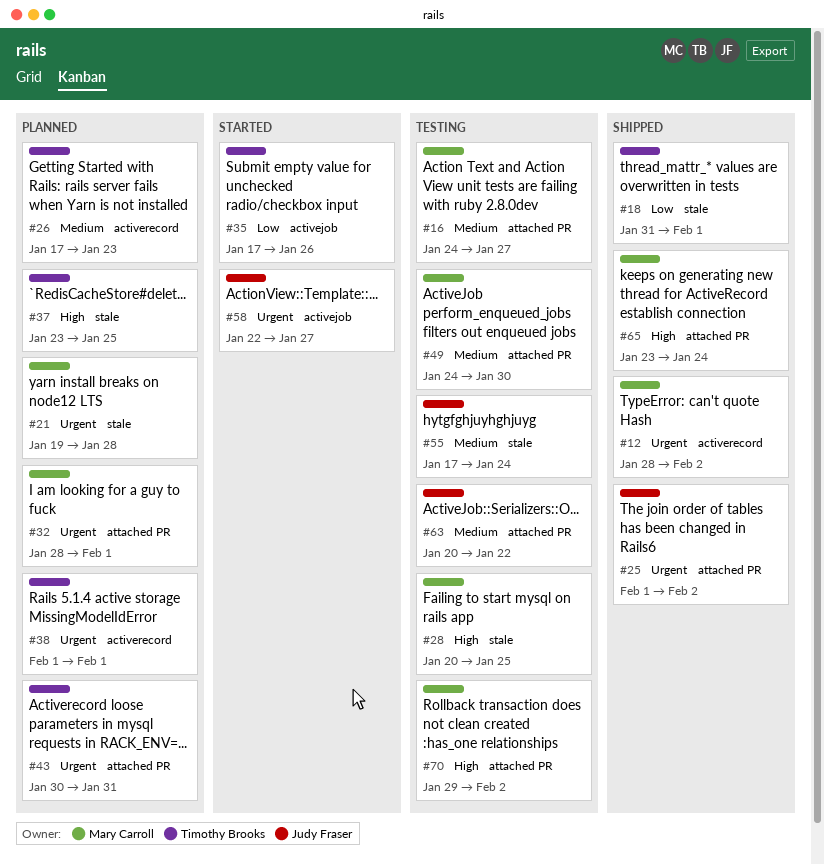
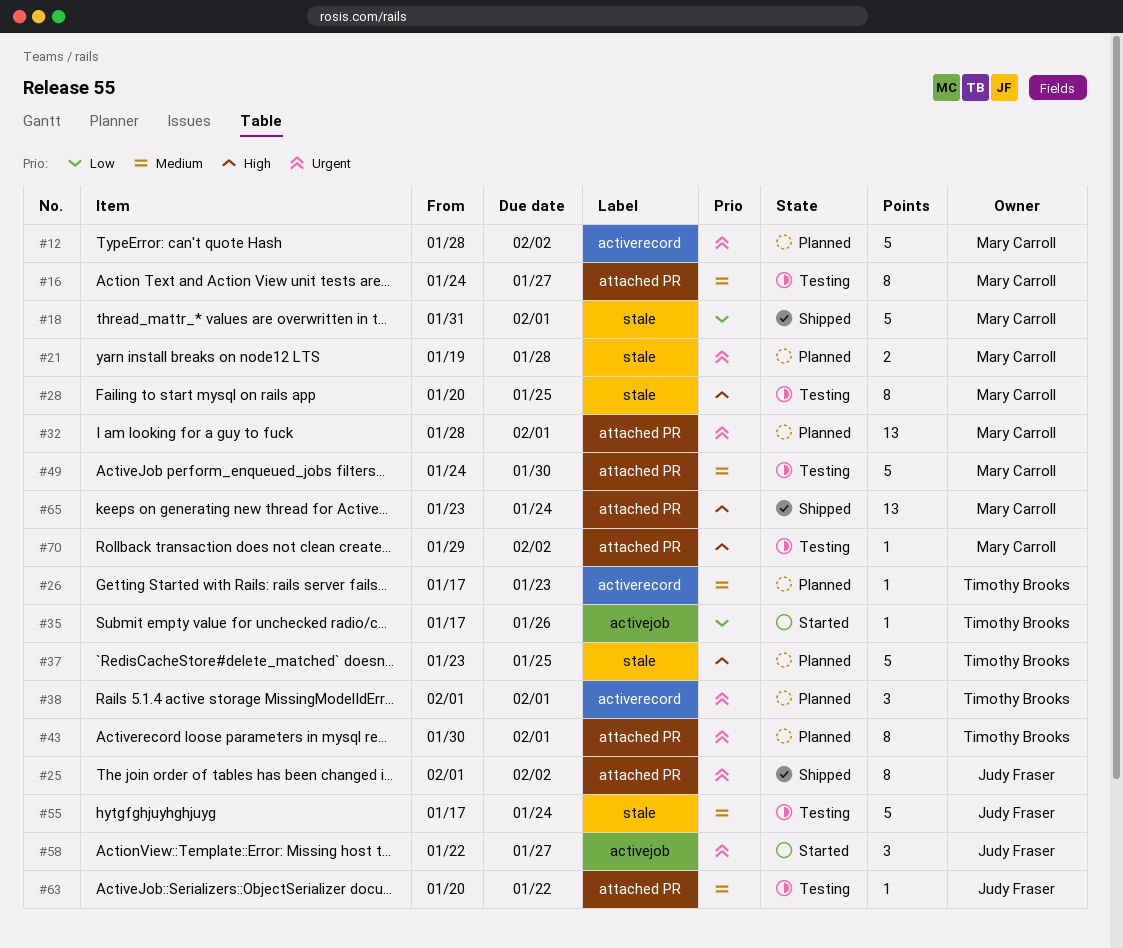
#12, status: Shipped -> Planned
#18, owner: Timothy Brooks -> Mary Carroll
#43, due: Jan 31 -> Feb 1

